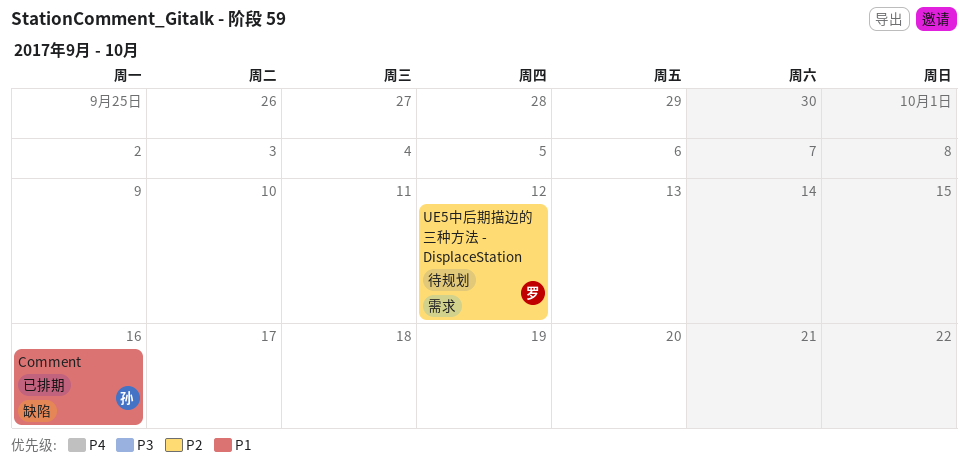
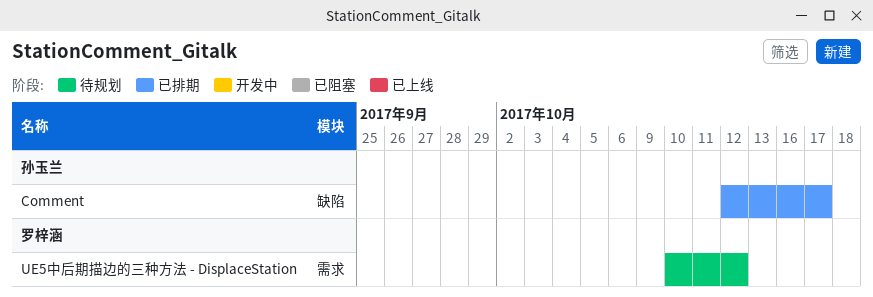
Comment, due: Oct 16 -> Oct 17

